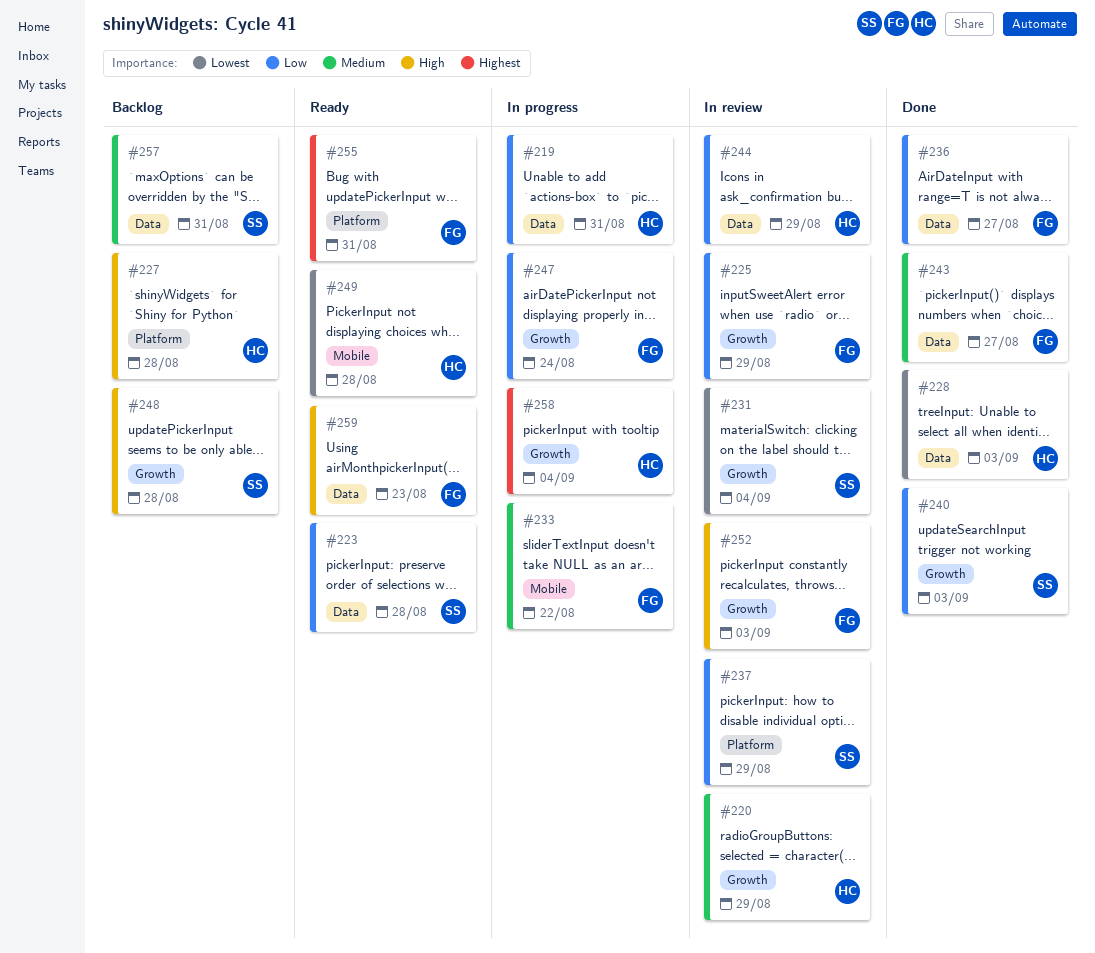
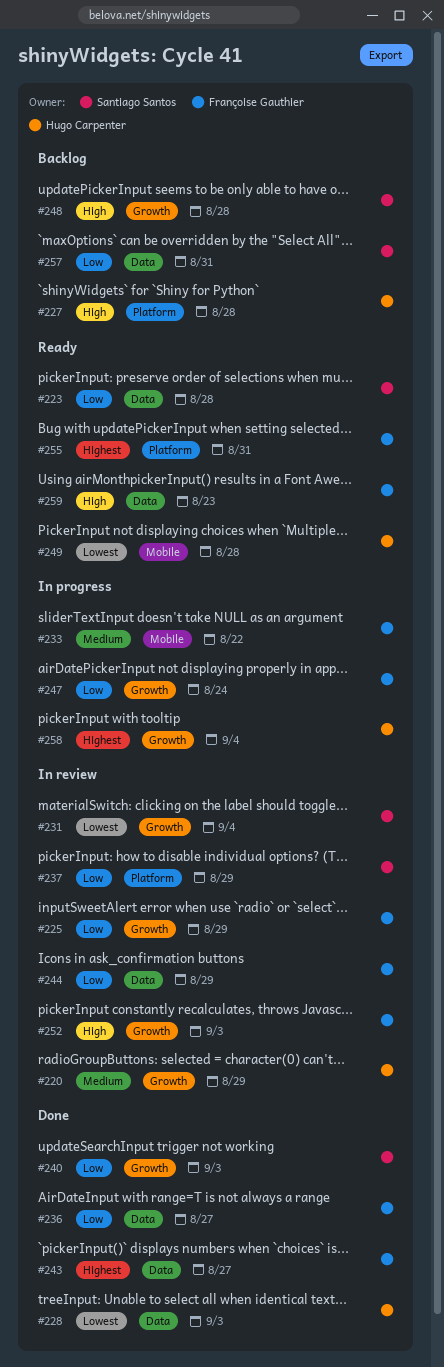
#219: present -> none
#243, priority: Medium -> Highest
#244, owner: Hugo Carpenter -> Françoise Gauthier
#257, priority: Medium -> Low

